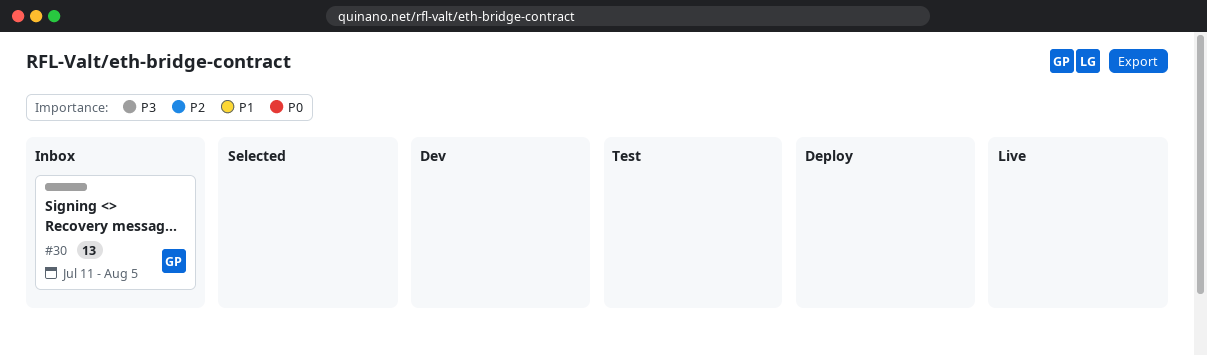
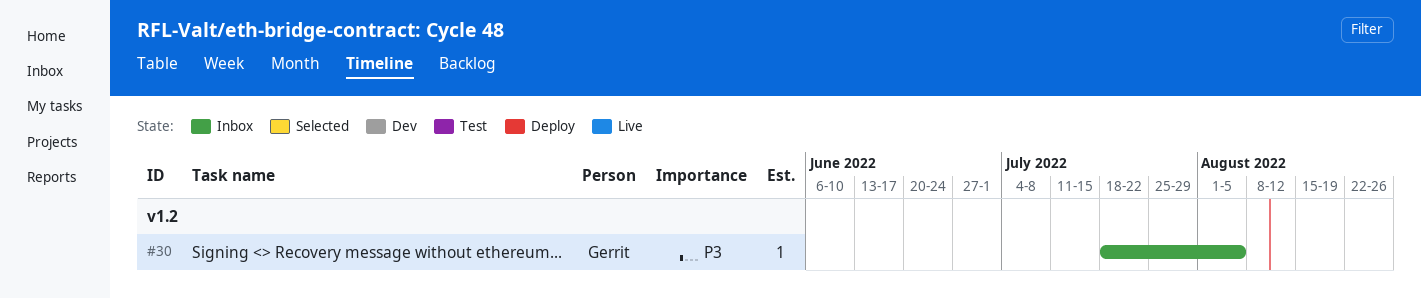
#30, estimate: 13 -> 1
#30, start: Jul 11 -> Jul 18

